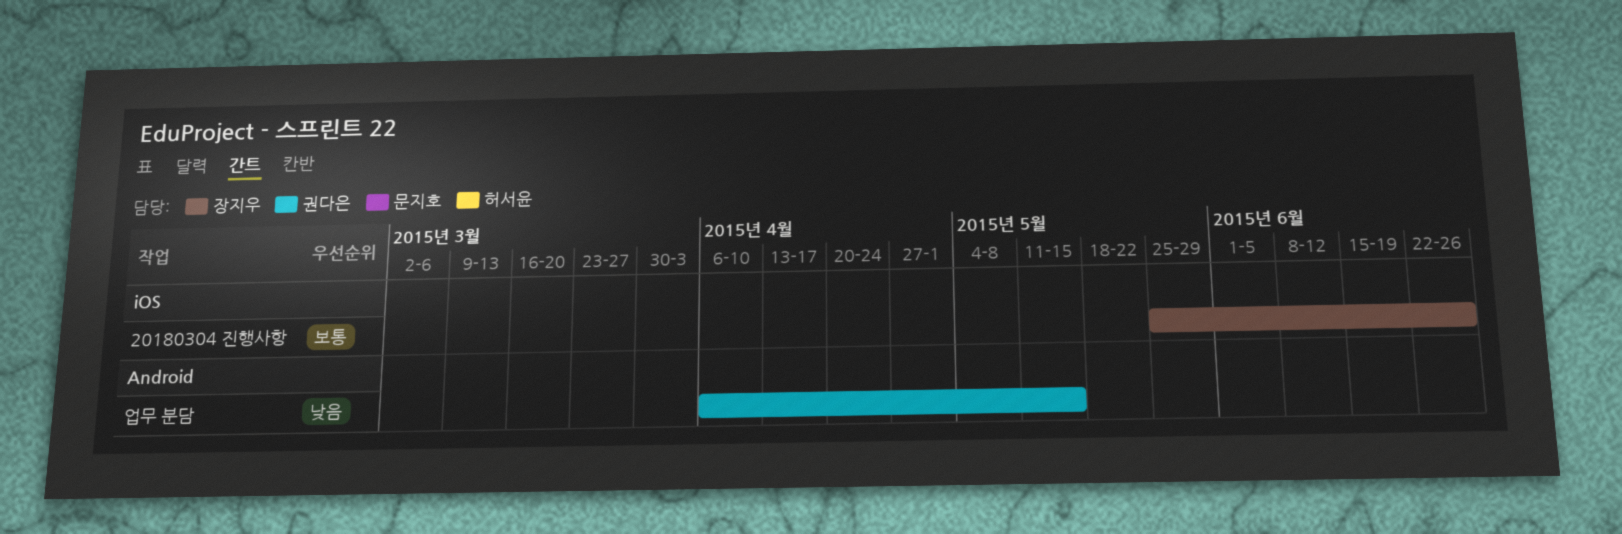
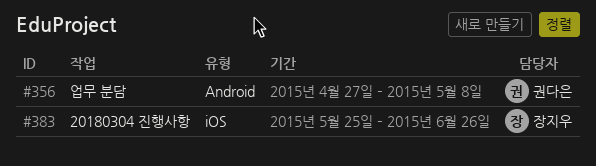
업무 분담, start: Apr 6 -> Apr 27
업무 분담, due: May 15 -> May 8

